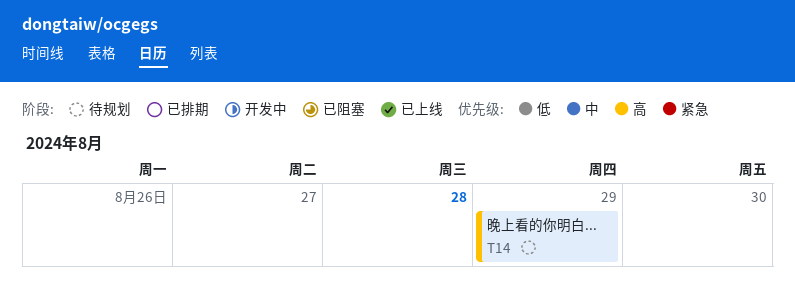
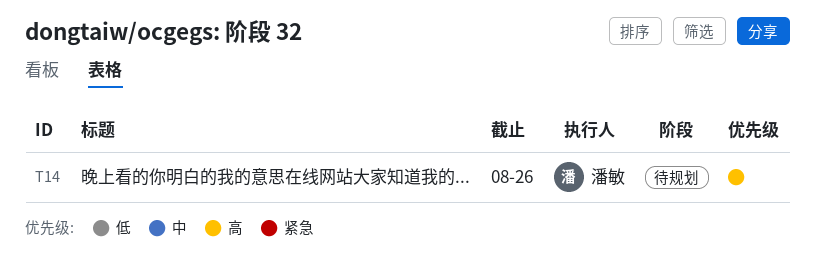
T14, due: Aug 29 -> Aug 26

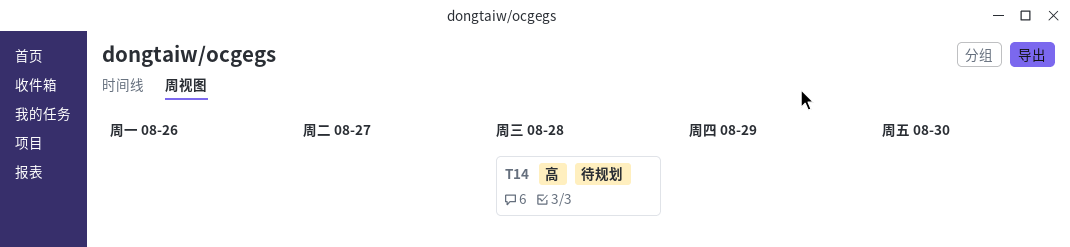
T14, due: Aug 26 -> Aug 28

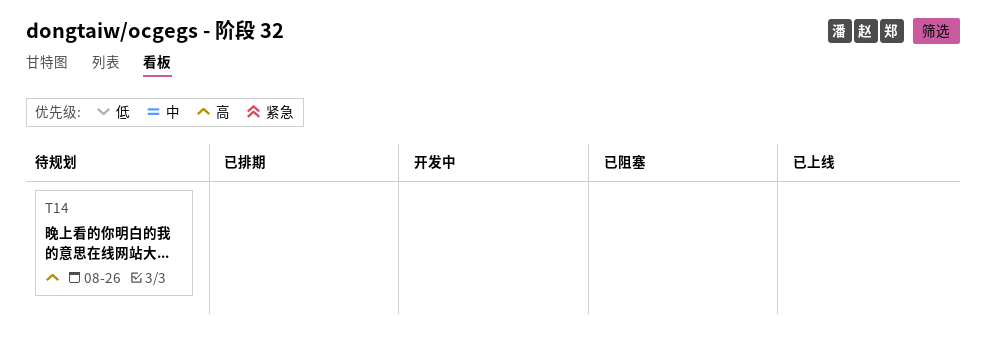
T14, due: Aug 28 -> Aug 26

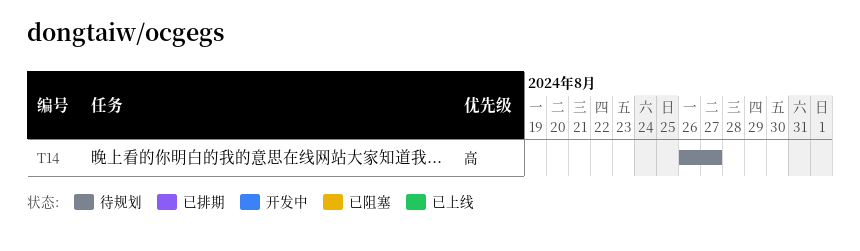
T14, due: Aug 26 -> Aug 27

